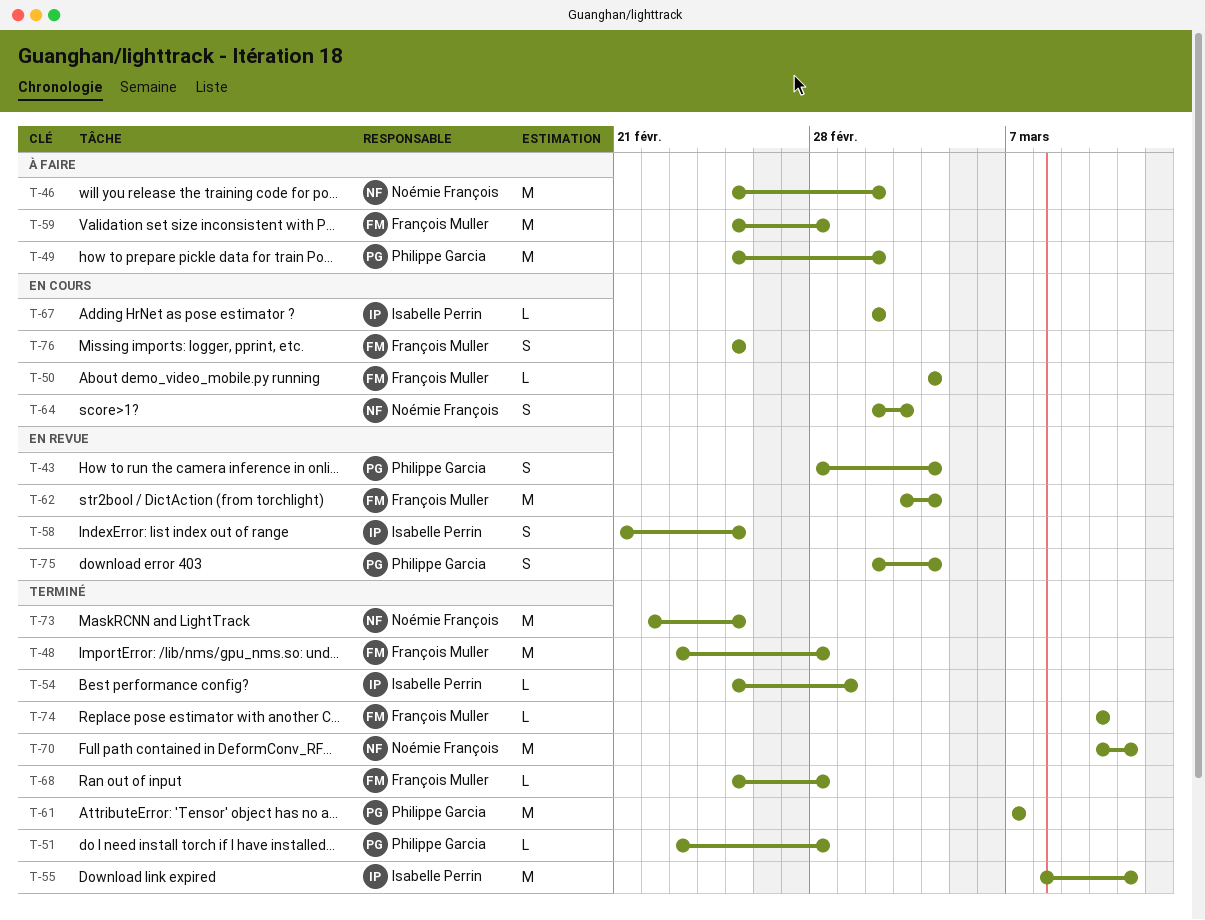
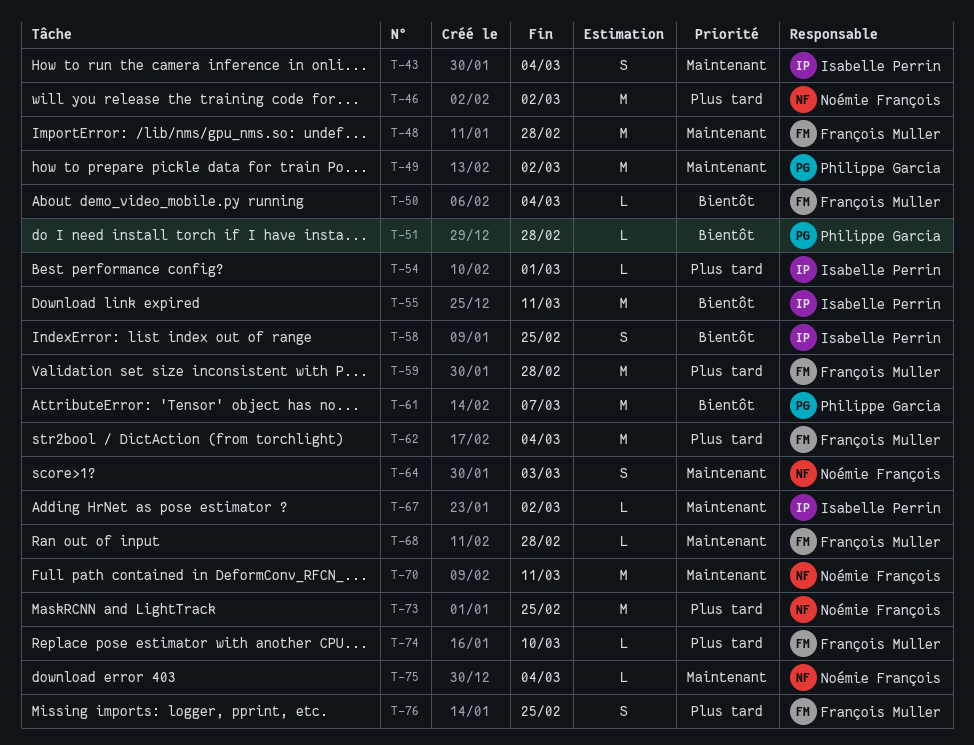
T-43, owner: Philippe Garcia -> Isabelle Perrin
T-75, owner: Philippe Garcia -> Noémie François
T-75, estimate: S -> L

